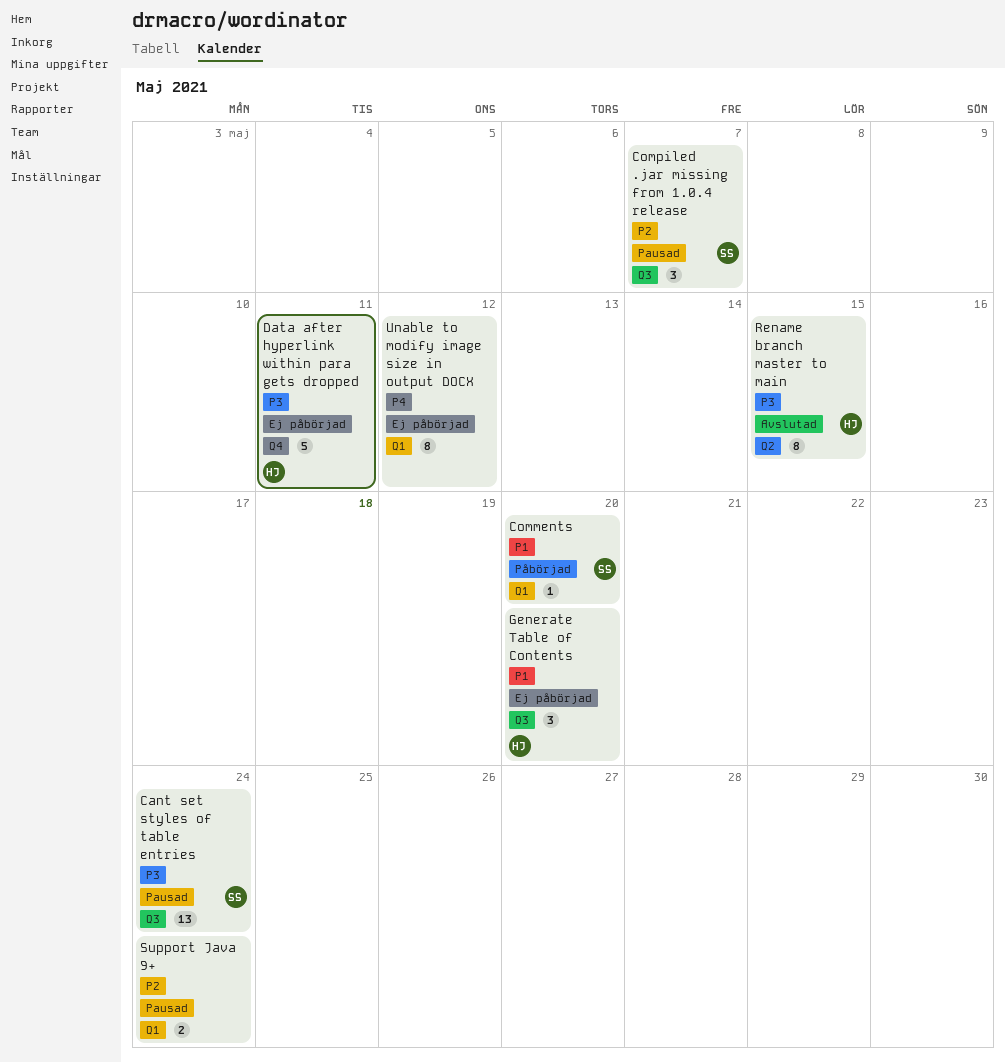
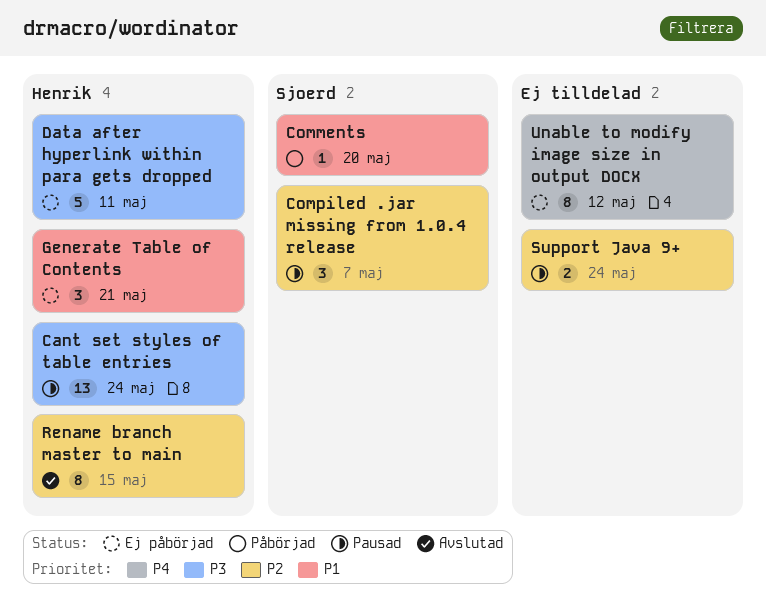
Cant set styles of table entries, owner: Sjoerd -> Henrik
Generate Table of Contents, due: May 20 -> May 21
Rename branch master to main, priority: P3 -> P2

